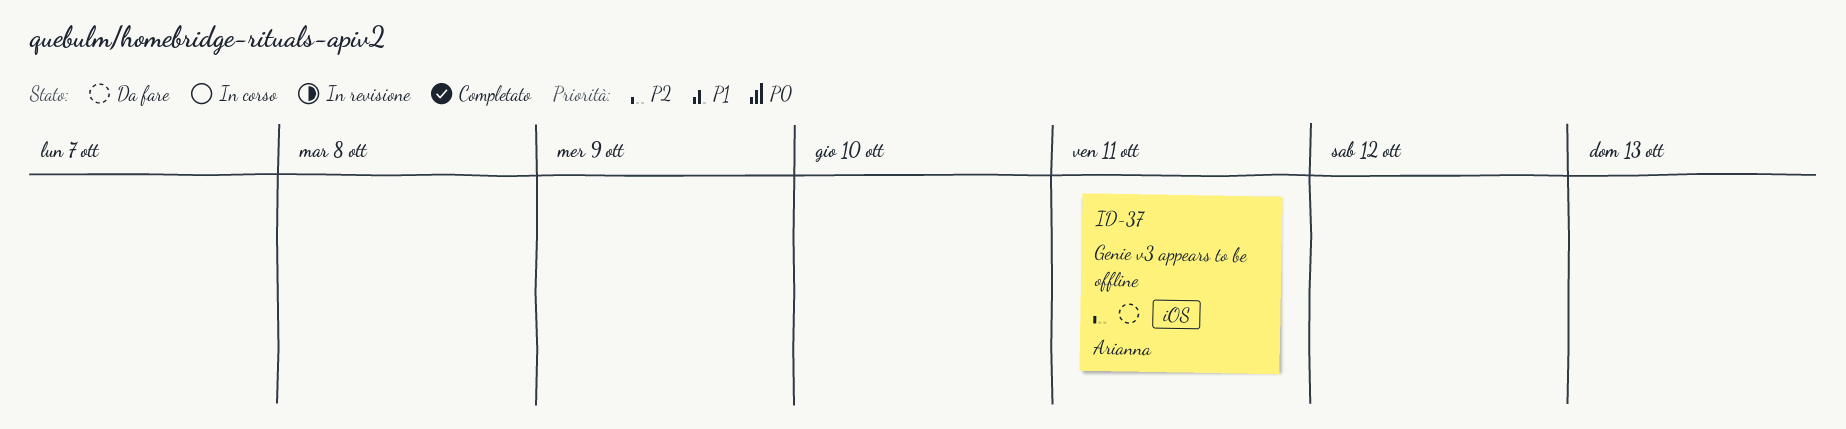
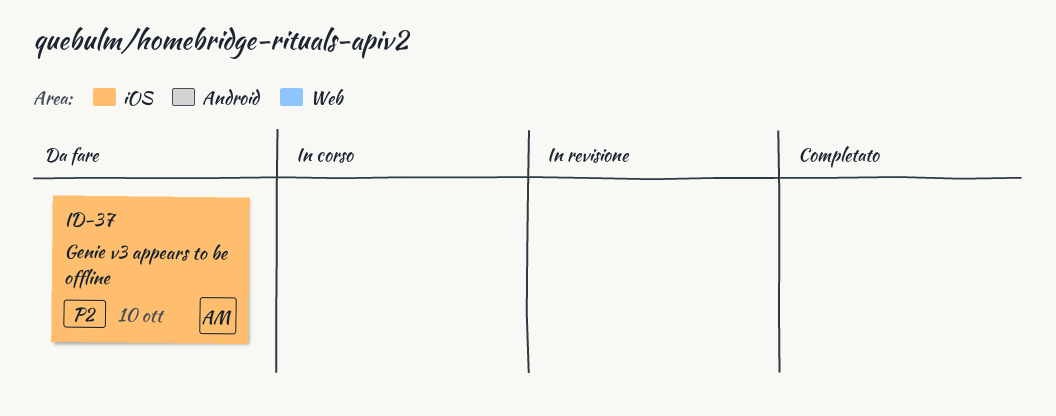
ID-37, due: Oct 11 -> Oct 10

